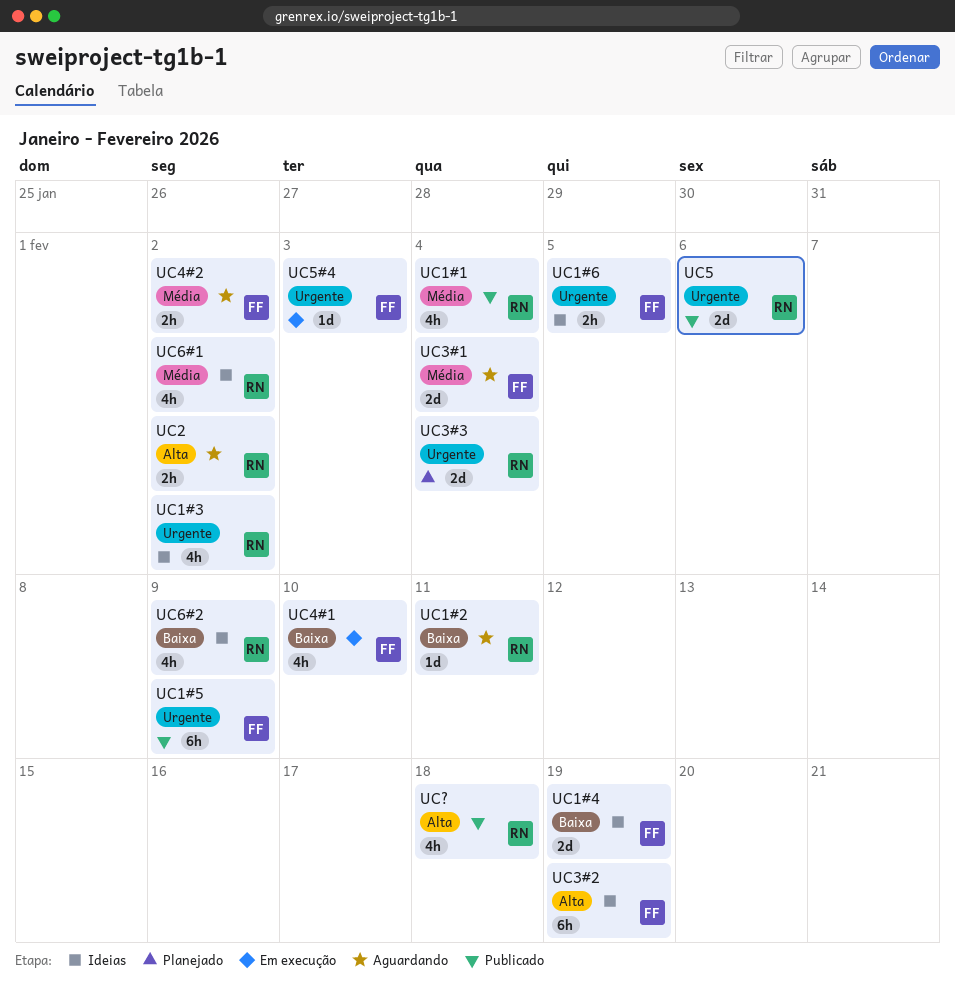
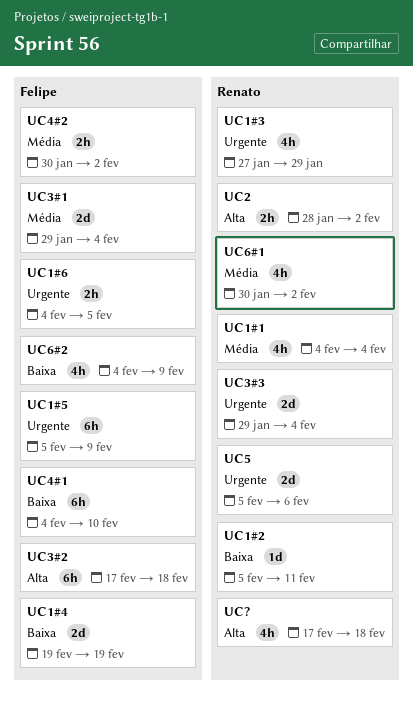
UC1#3, due: Feb 2 -> Jan 29
UC3#2, due: Feb 19 -> Feb 18
UC4#1, estimate: 4h -> 6h
UC5#4: present -> none
UC6#2, owner: Renato -> Felipe

